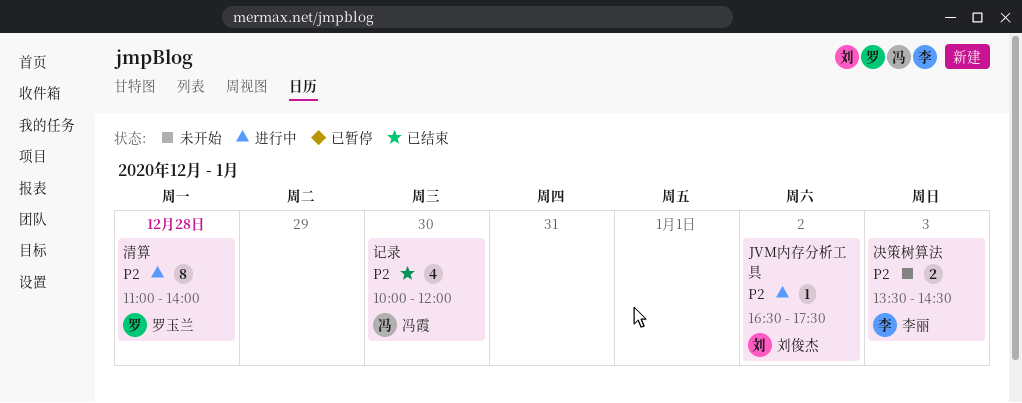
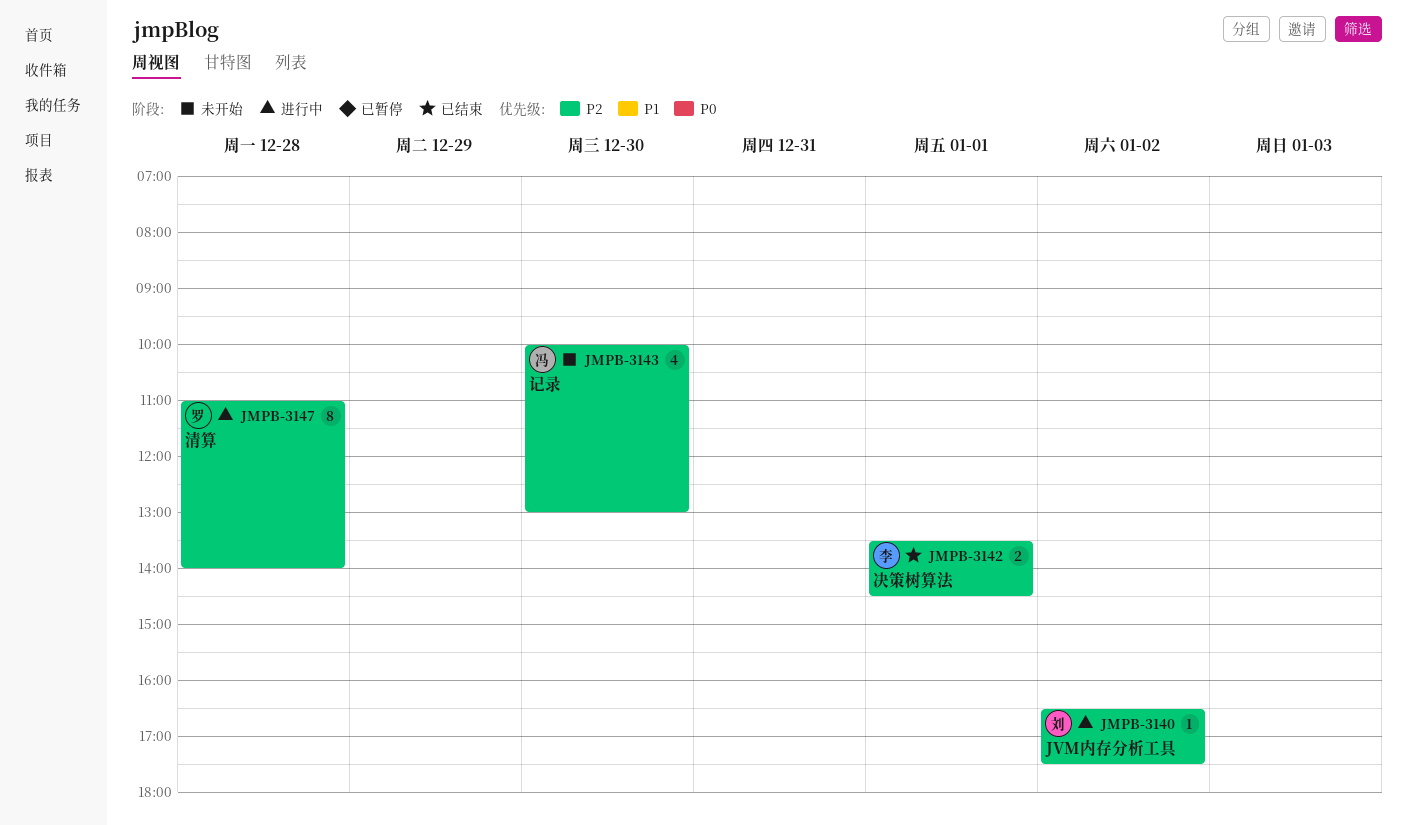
决策树算法, status: 未开始 -> 已结束
决策树算法, day: Jan 3 -> Jan 1
记录, status: 已结束 -> 未开始
记录, ends: 12:00 -> 13:00

